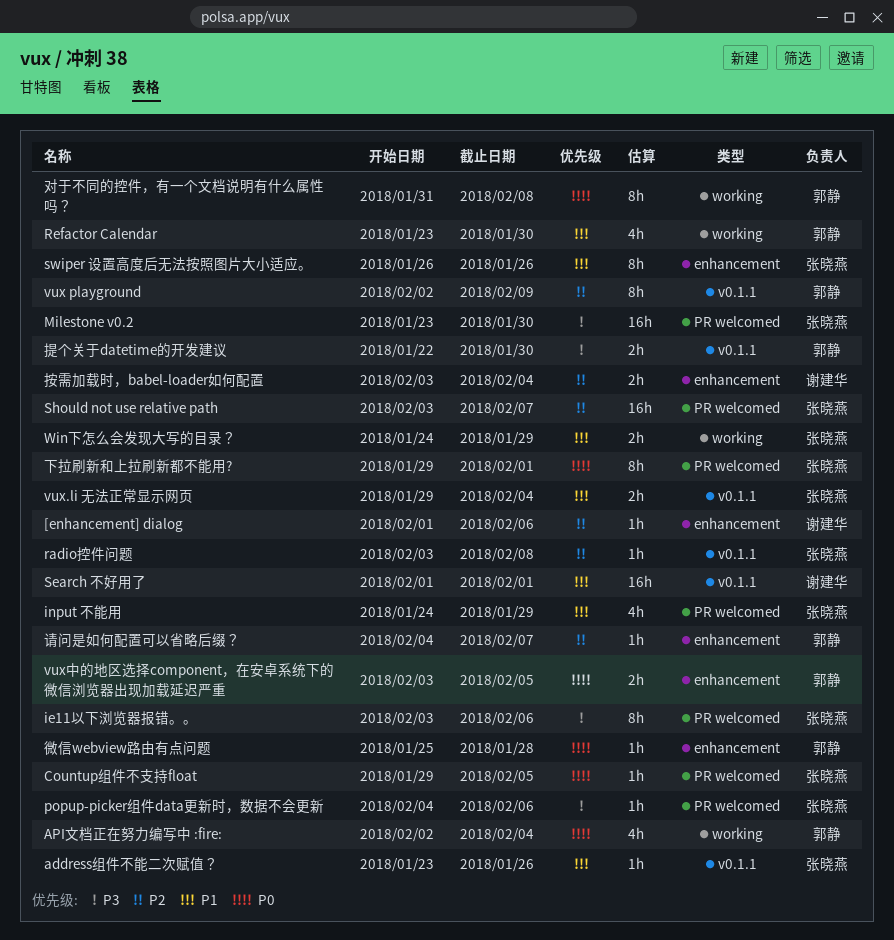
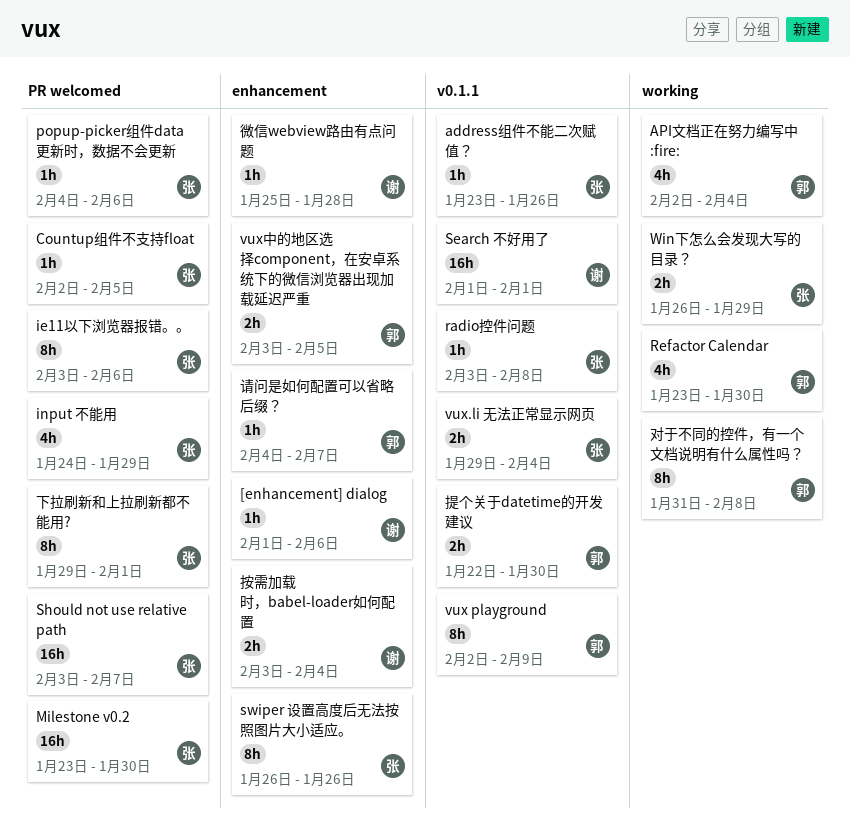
Countup组件不支持float, start: Jan 29 -> Feb 2
Win下怎么会发现大写的目录？, start: Jan 24 -> Jan 26
微信webview路由有点问题, owner: 郭静 -> 谢建华

